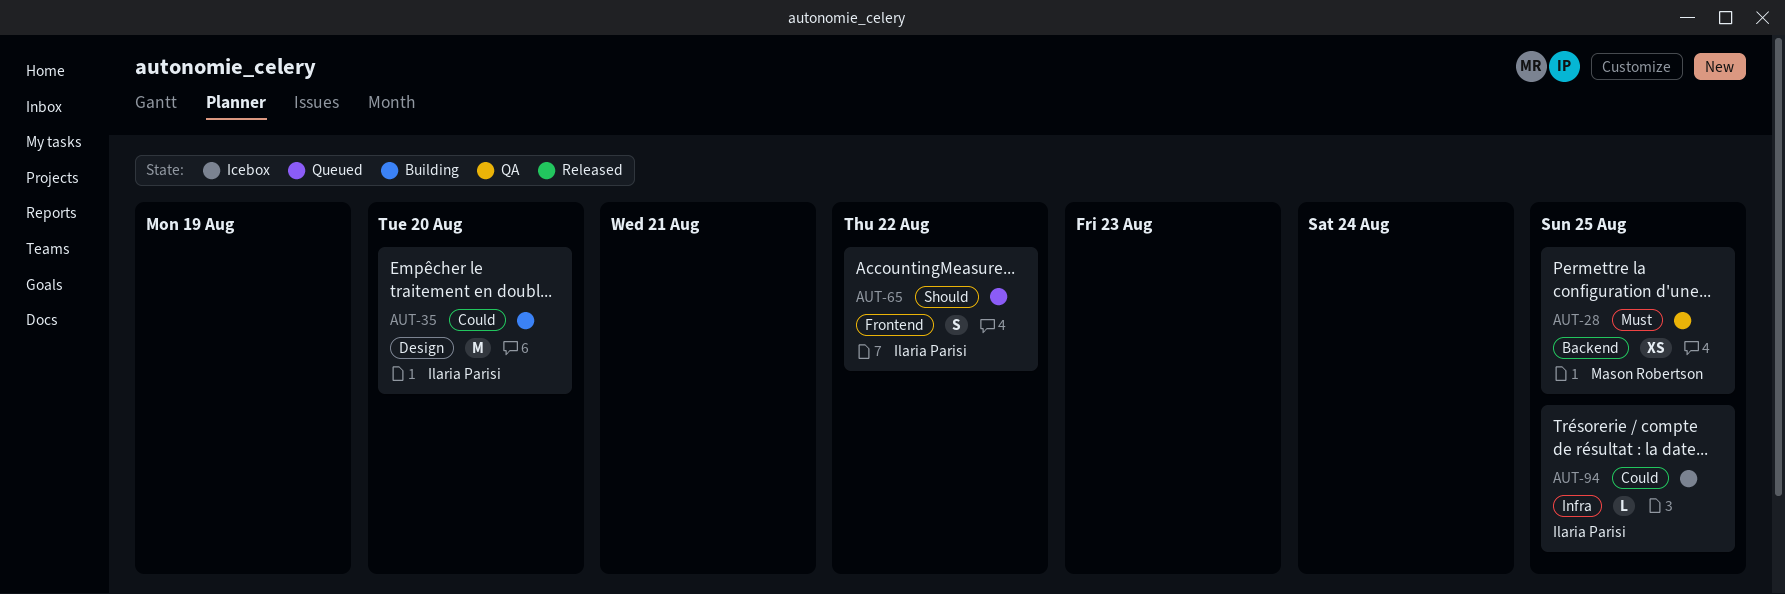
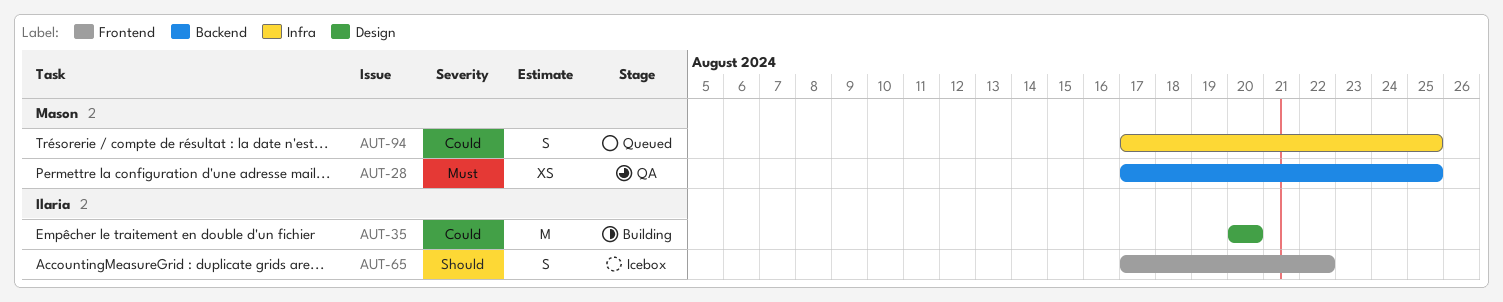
AUT-65, status: Queued -> Icebox
AUT-94, status: Icebox -> Queued
AUT-94, owner: Ilaria Parisi -> Mason Robertson
AUT-94, estimate: L -> S

